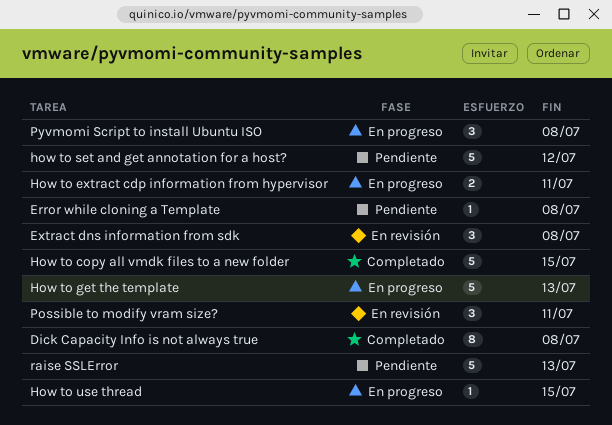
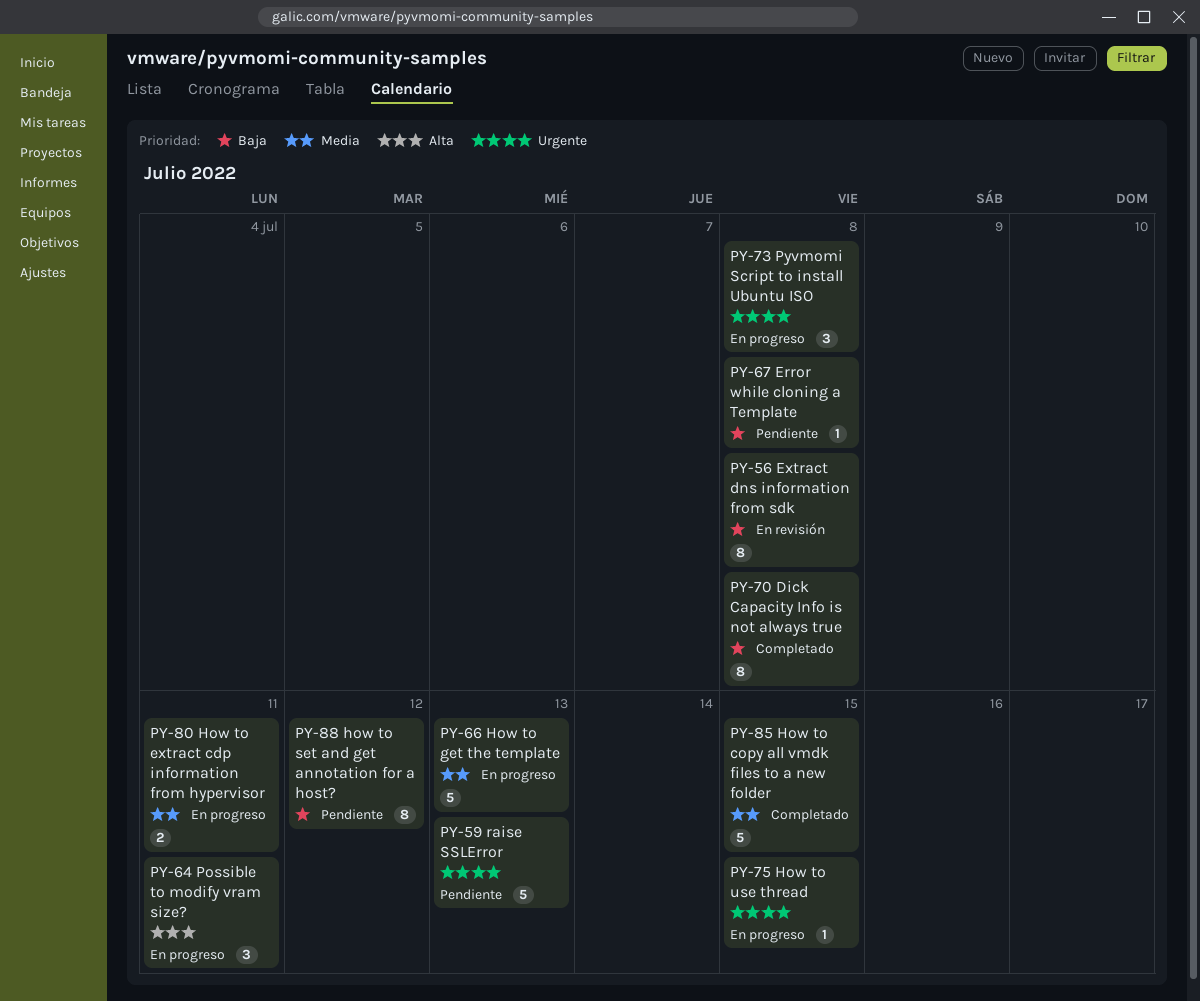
Extract dns information from sdk, estimate: 3 -> 8
how to set and get annotation for a host?, estimate: 5 -> 8
Possible to modify vram size?, status: En revisión -> En progreso

